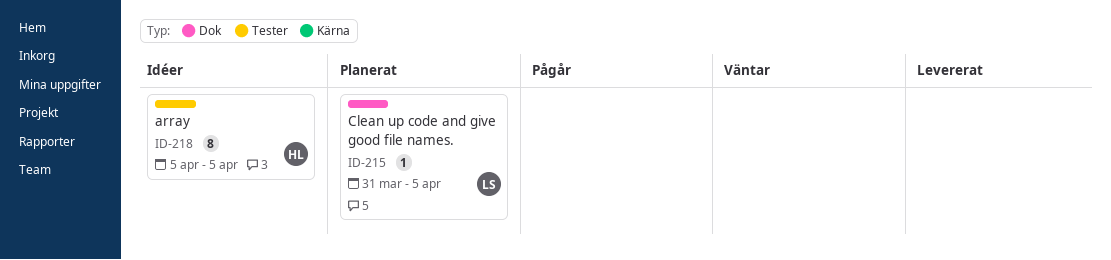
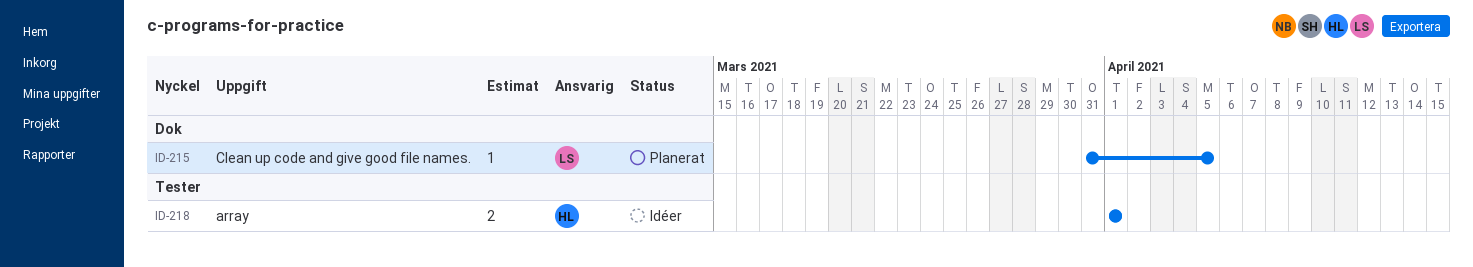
ID-218, estimate: 8 -> 2
ID-218, start: Apr 5 -> Apr 1
ID-218, due: Apr 5 -> Apr 1

